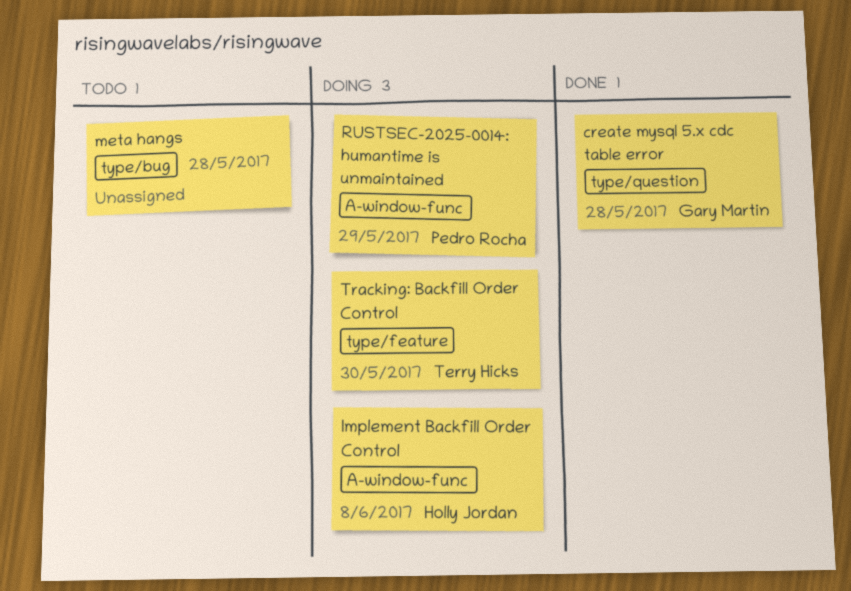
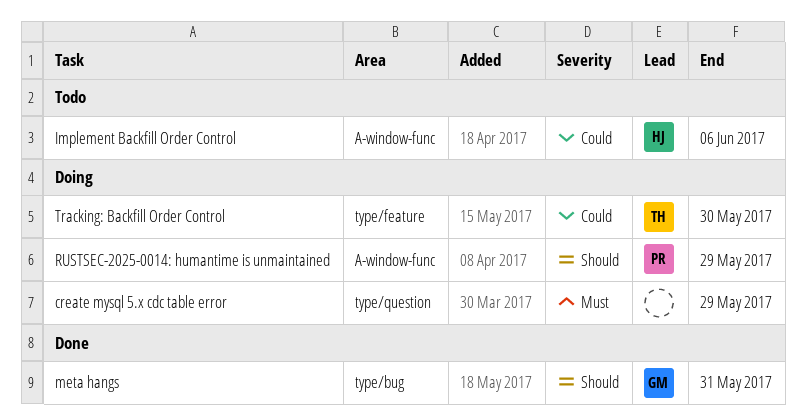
create mysql 5.x cdc table error, status: Done -> Doing
create mysql 5.x cdc table error, owner: Gary Martin -> none
create mysql 5.x cdc table error, due: May 28 -> May 29
Implement Backfill Order Control, status: Doing -> Todo
Implement Backfill Order Control, due: Jun 8 -> Jun 6
meta hangs, status: Todo -> Done
meta hangs, owner: none -> Gary Martin
meta hangs, due: May 28 -> May 31

